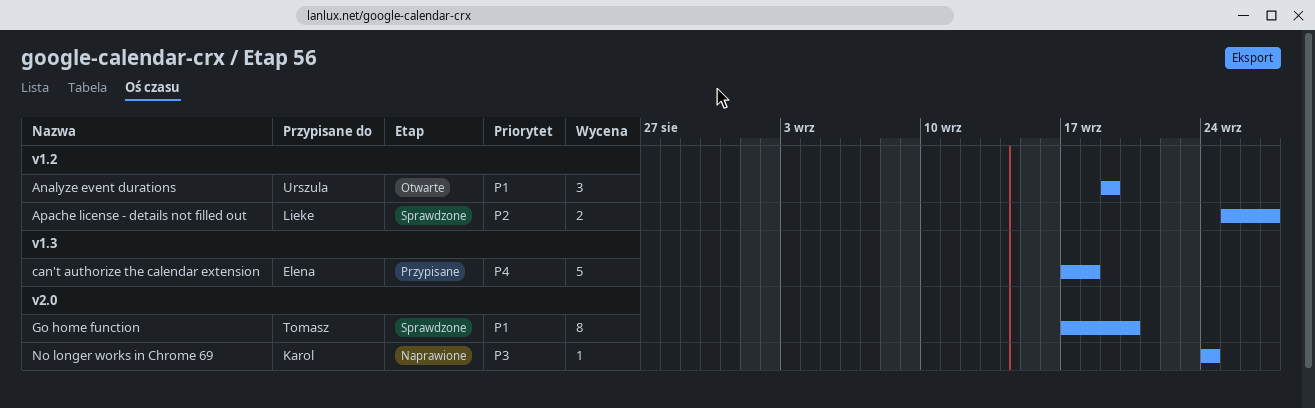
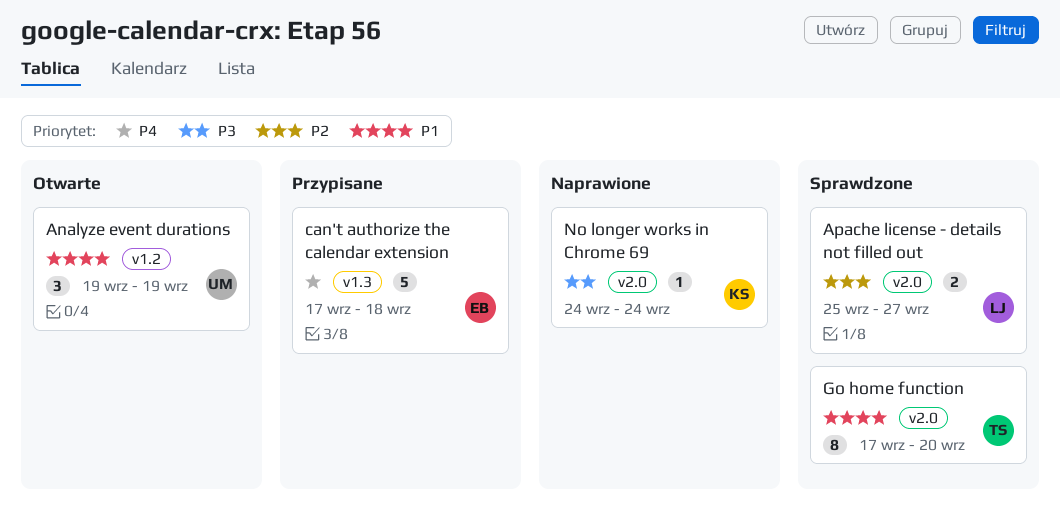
Apache license - details not filled out, label: v1.2 -> v2.0

